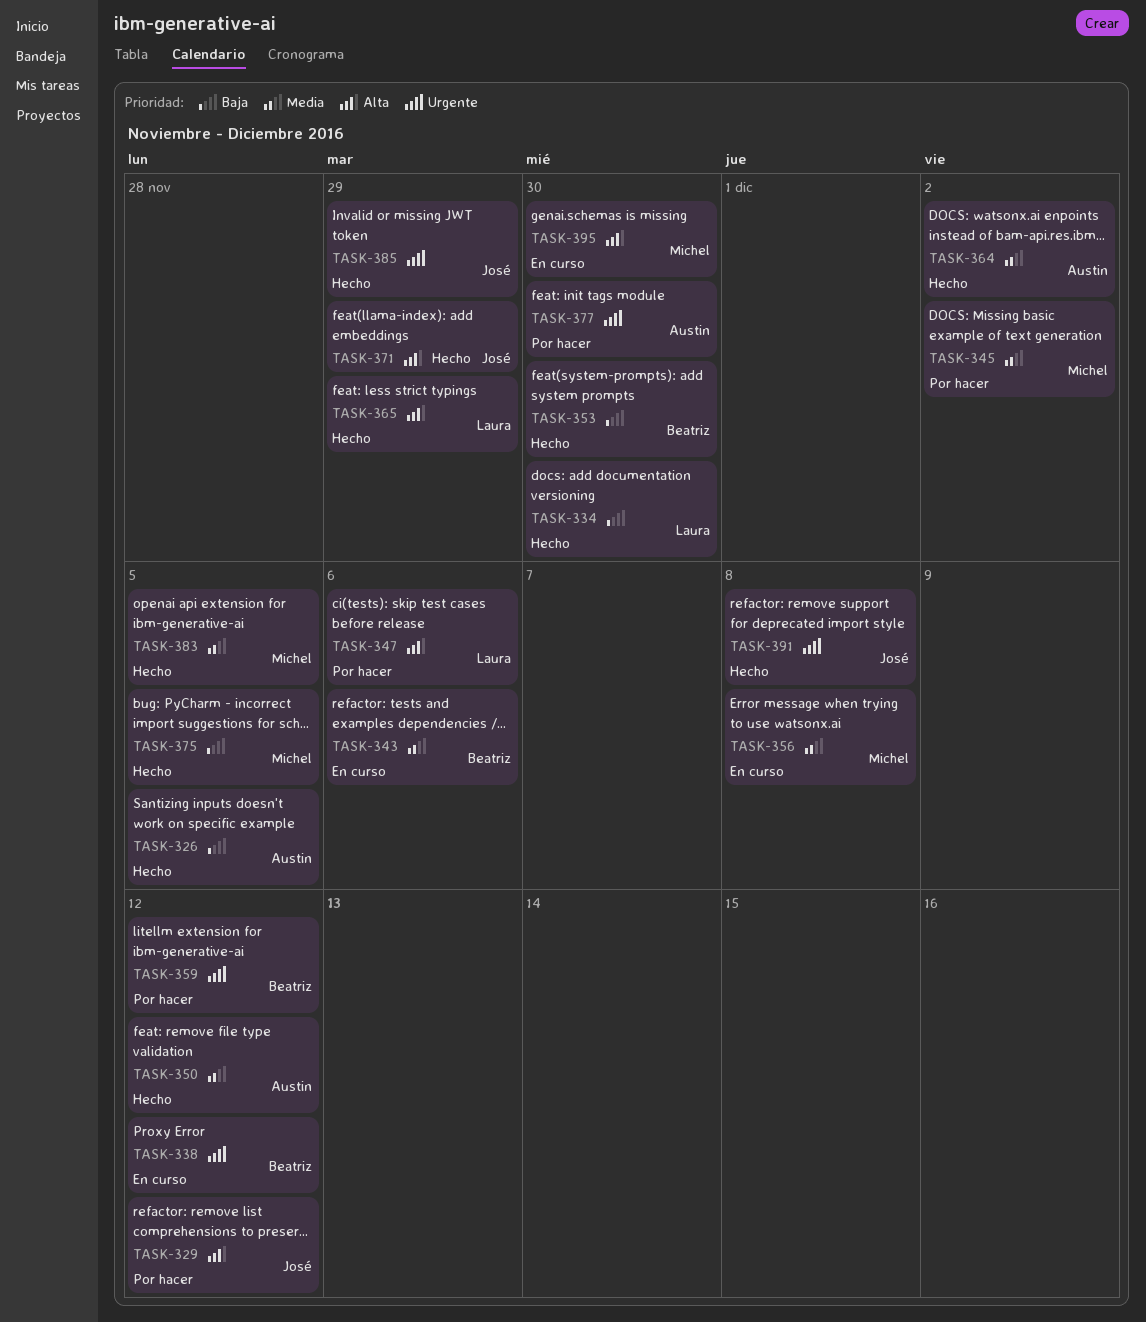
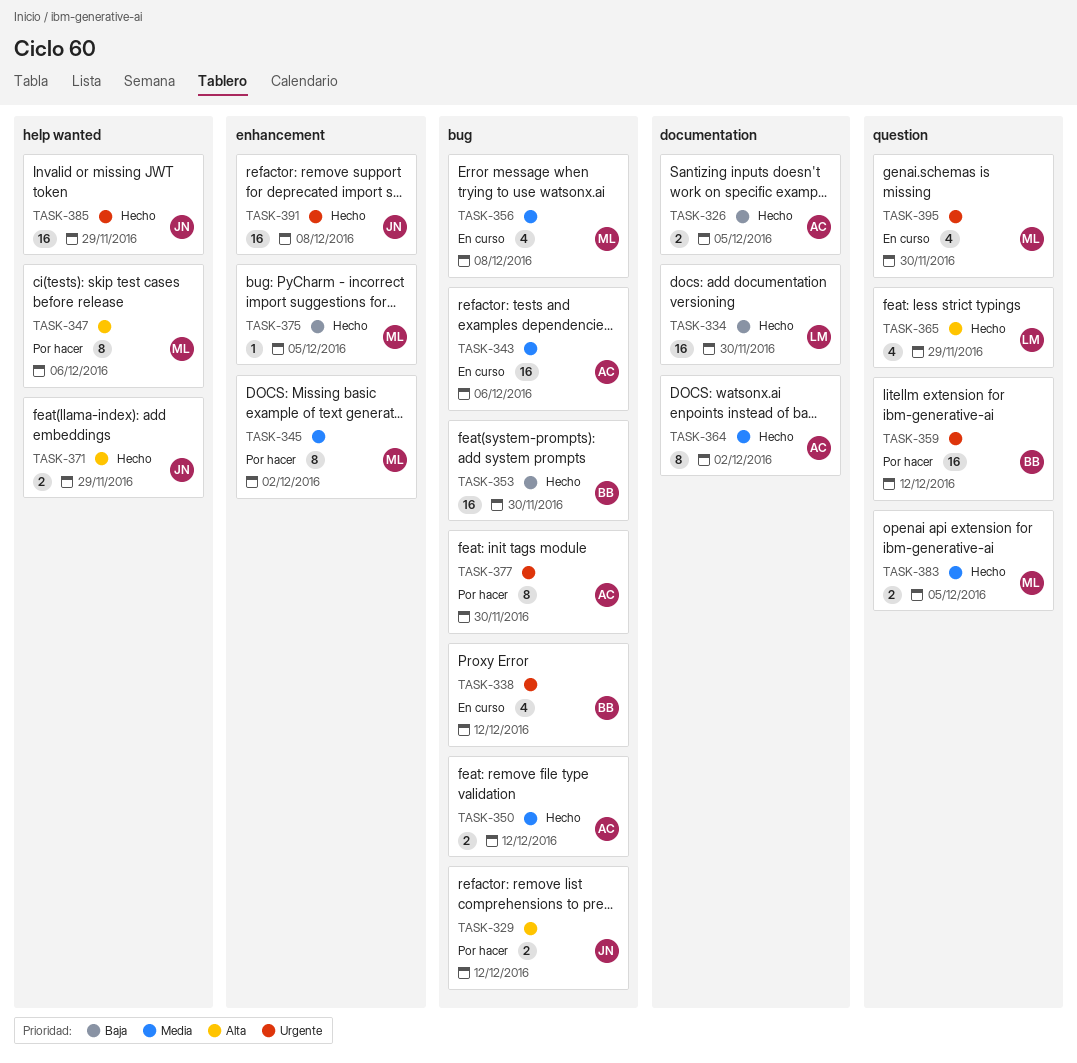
TASK-343, owner: Beatriz -> Austin
TASK-347, owner: Laura -> Michel
TASK-395, priority: Alta -> Urgente

